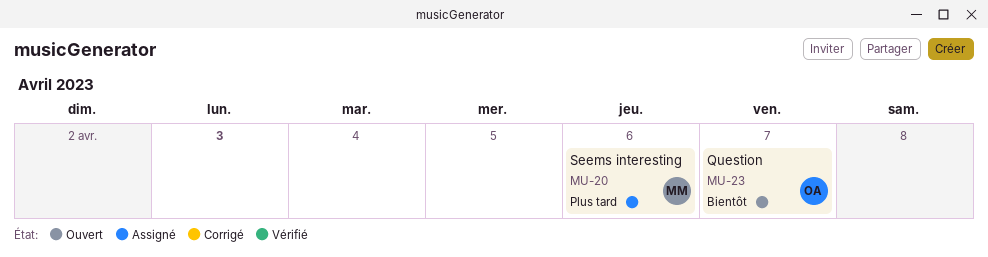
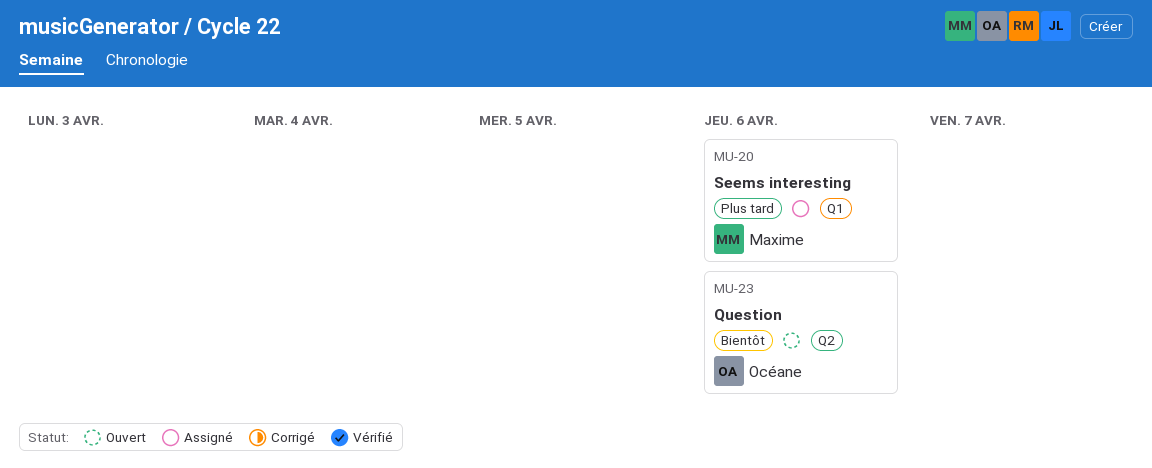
MU-23, due: Apr 7 -> Apr 6

